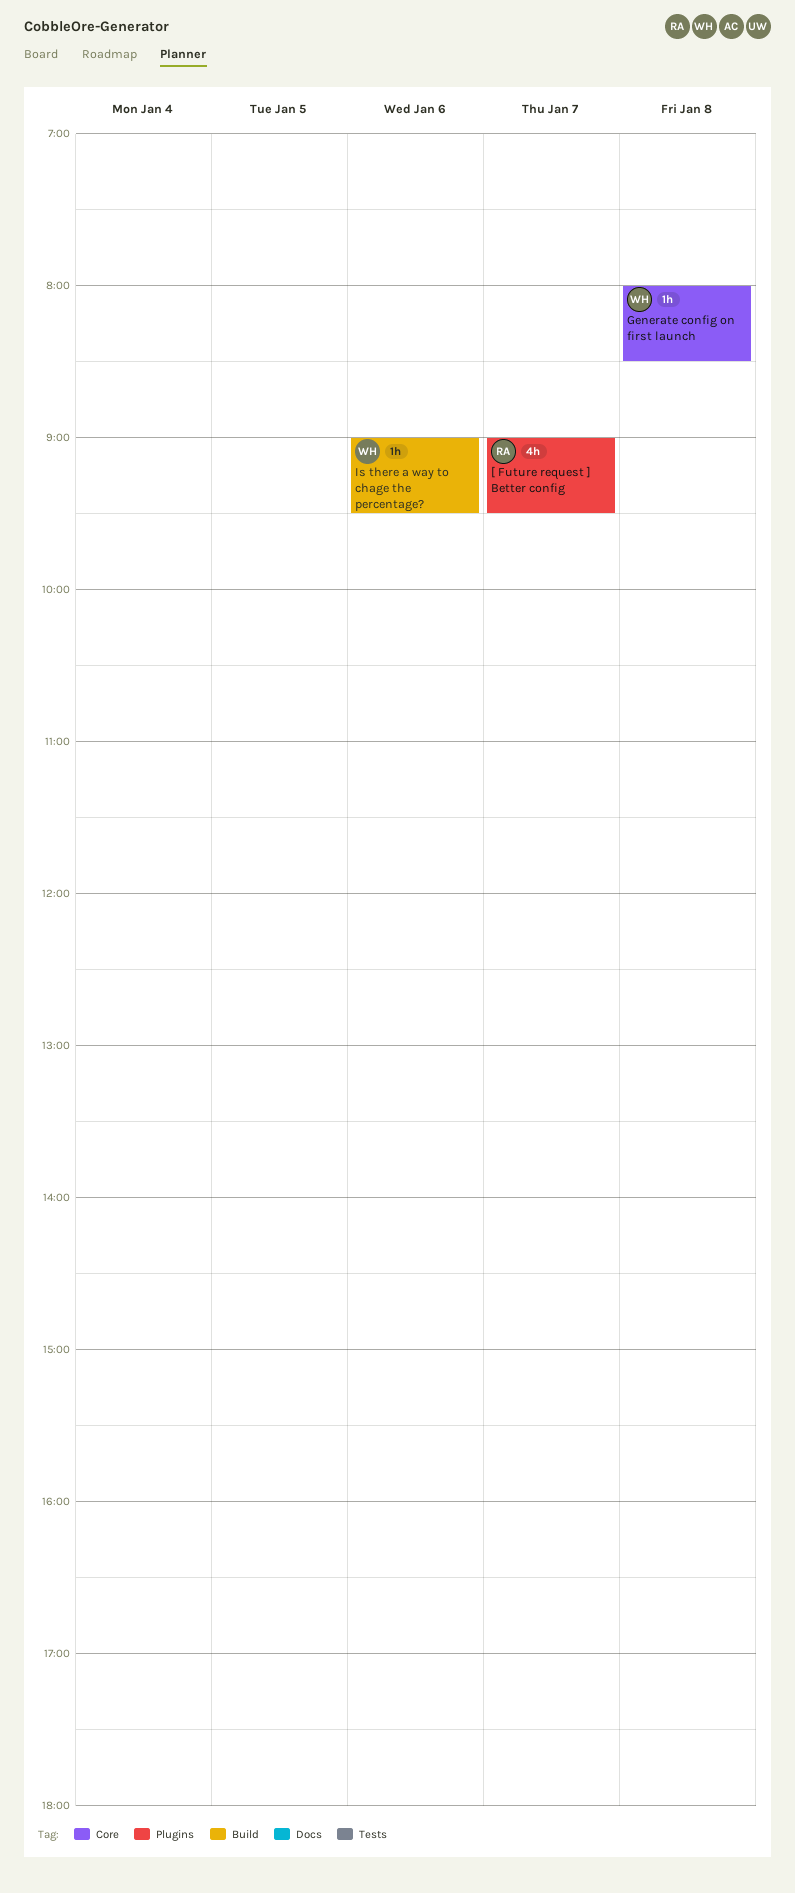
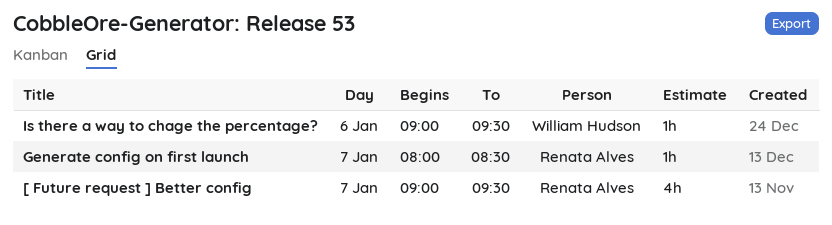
Generate config on first launch, owner: William Hudson -> Renata Alves
Generate config on first launch, day: Jan 8 -> Jan 7

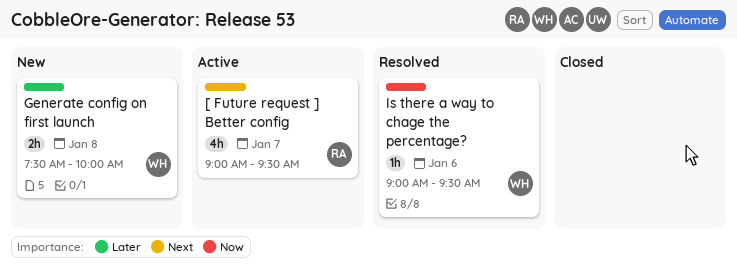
Generate config on first launch, owner: Renata Alves -> William Hudson
Generate config on first launch, estimate: 1h -> 2h
Generate config on first launch, day: Jan 7 -> Jan 8
Generate config on first launch, begins: 08:00 -> 07:30
Generate config on first launch, ends: 08:30 -> 10:00

